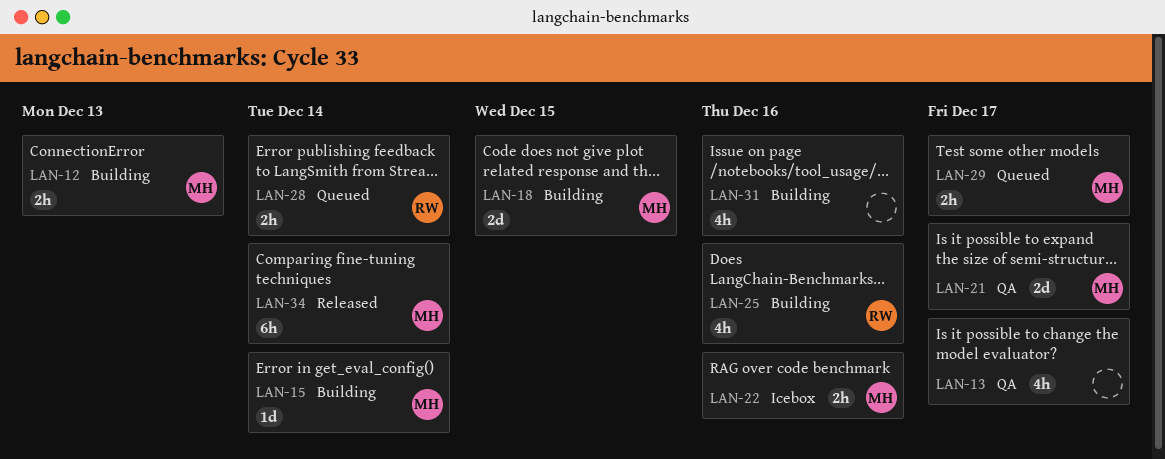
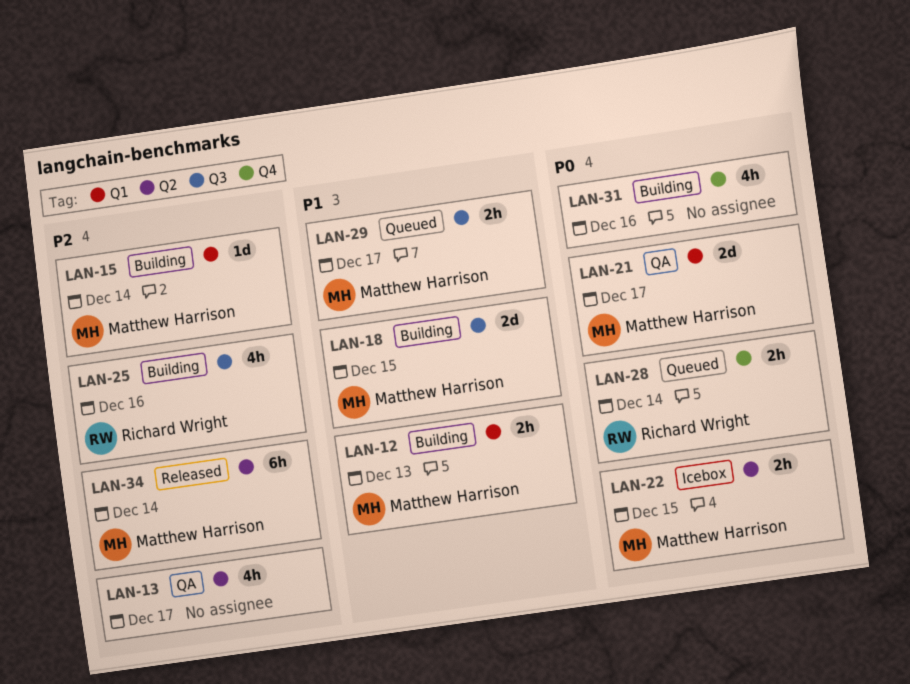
LAN-22, due: Dec 16 -> Dec 15

